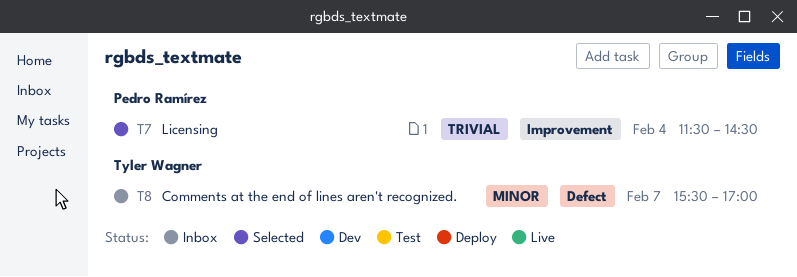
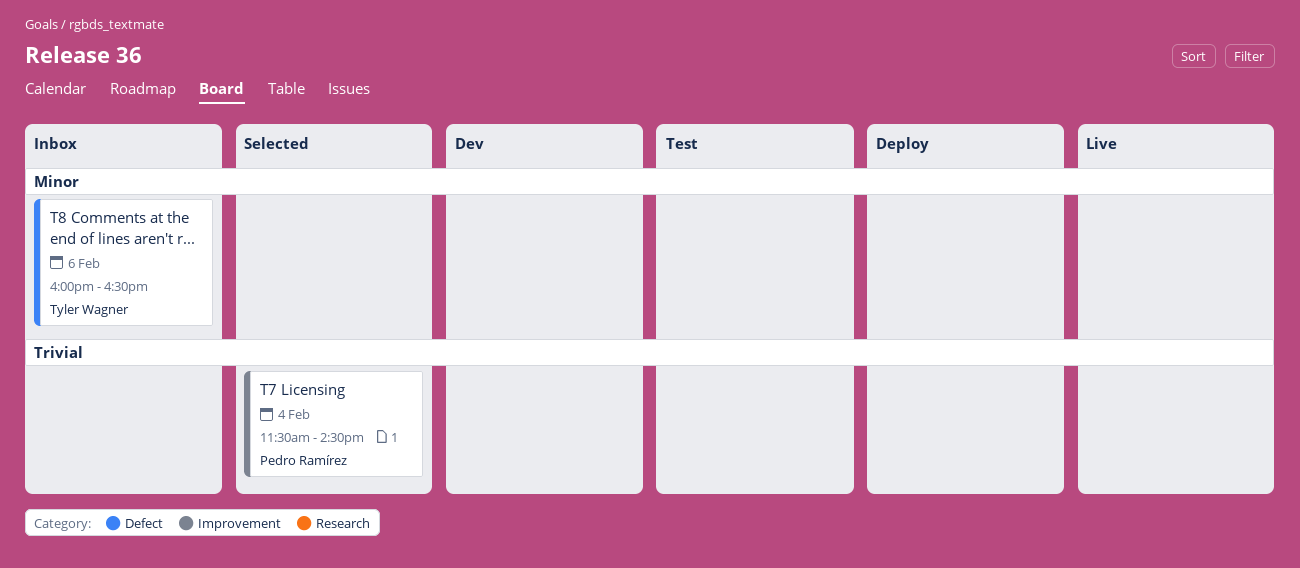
T8, day: Feb 7 -> Feb 6
T8, begins: 15:30 -> 16:00
T8, ends: 17:00 -> 16:30

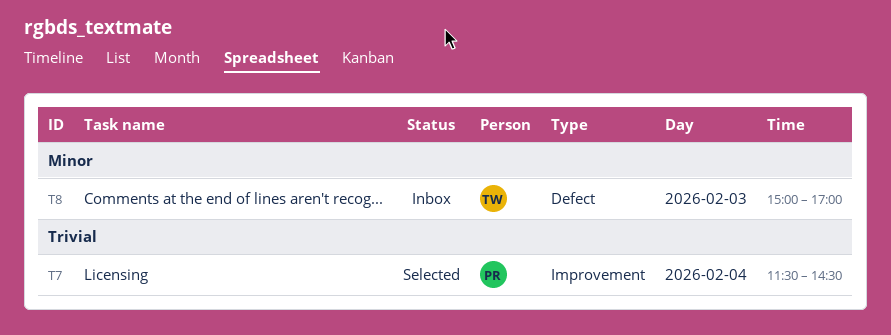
T8, day: Feb 6 -> Feb 3
T8, begins: 16:00 -> 15:00
T8, ends: 16:30 -> 17:00

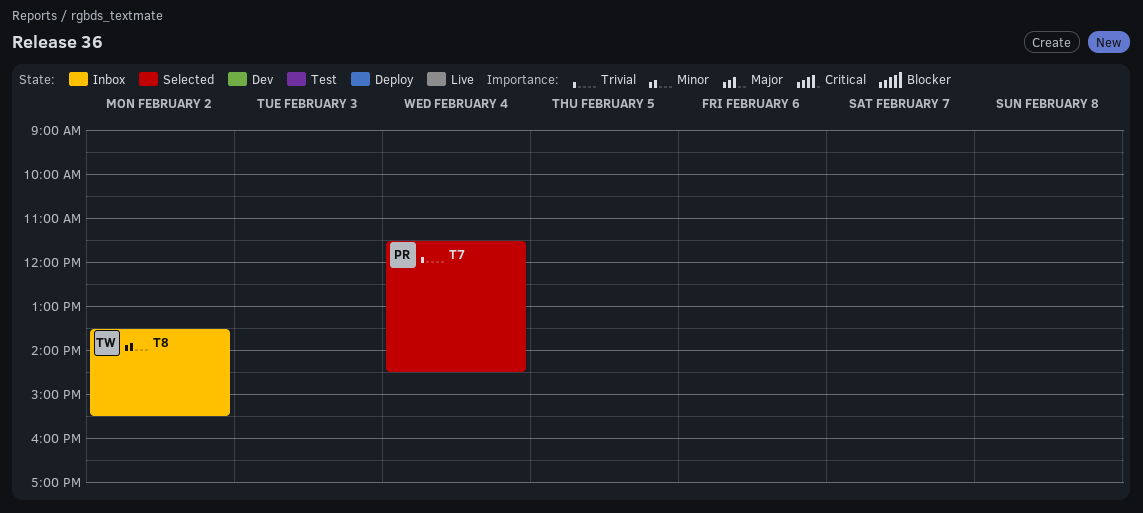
T8, day: Feb 3 -> Feb 2
T8, begins: 15:00 -> 13:30
T8, ends: 17:00 -> 15:30

